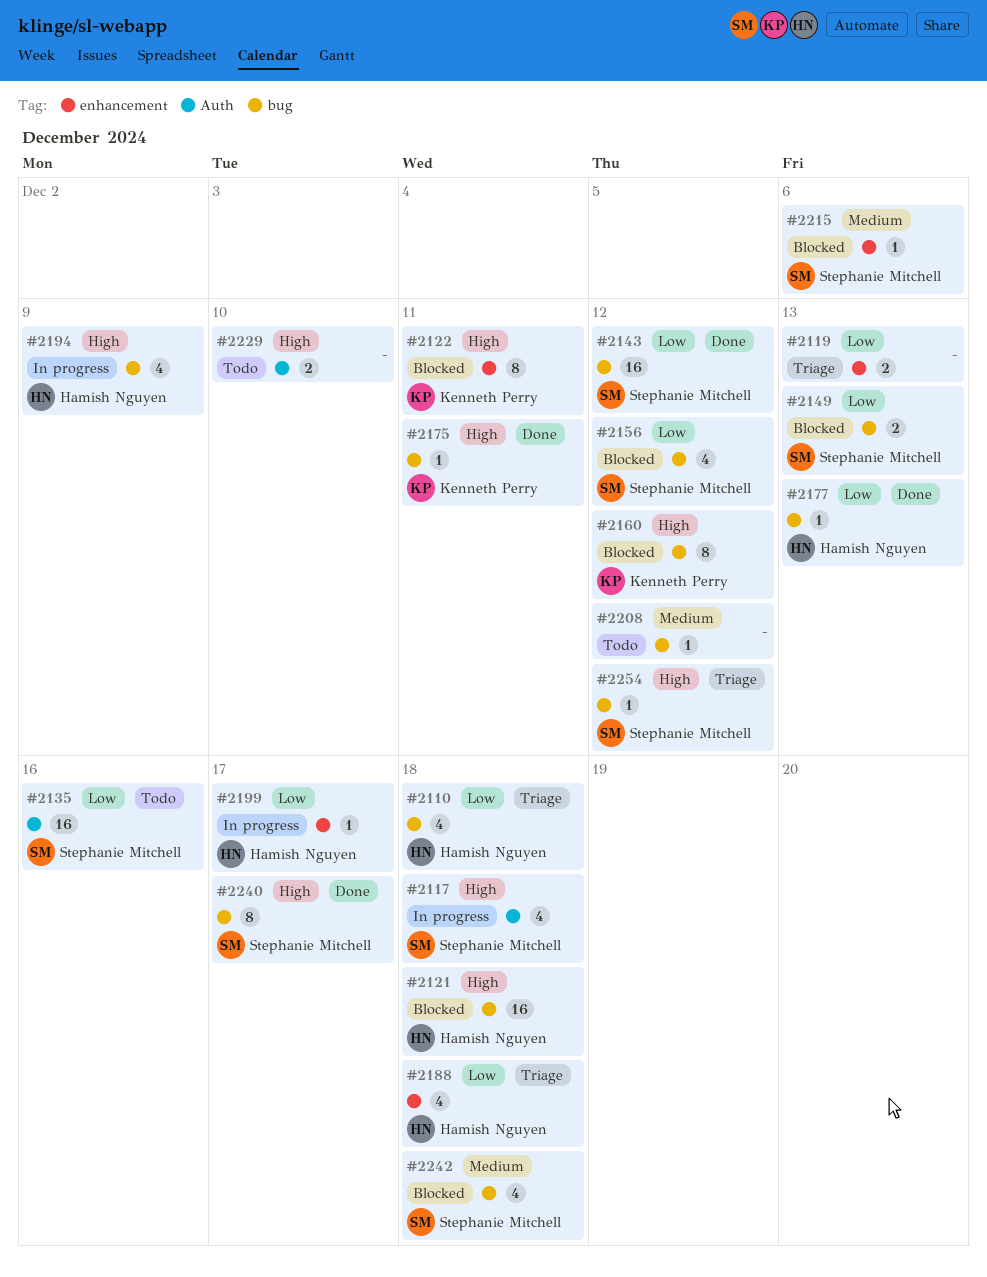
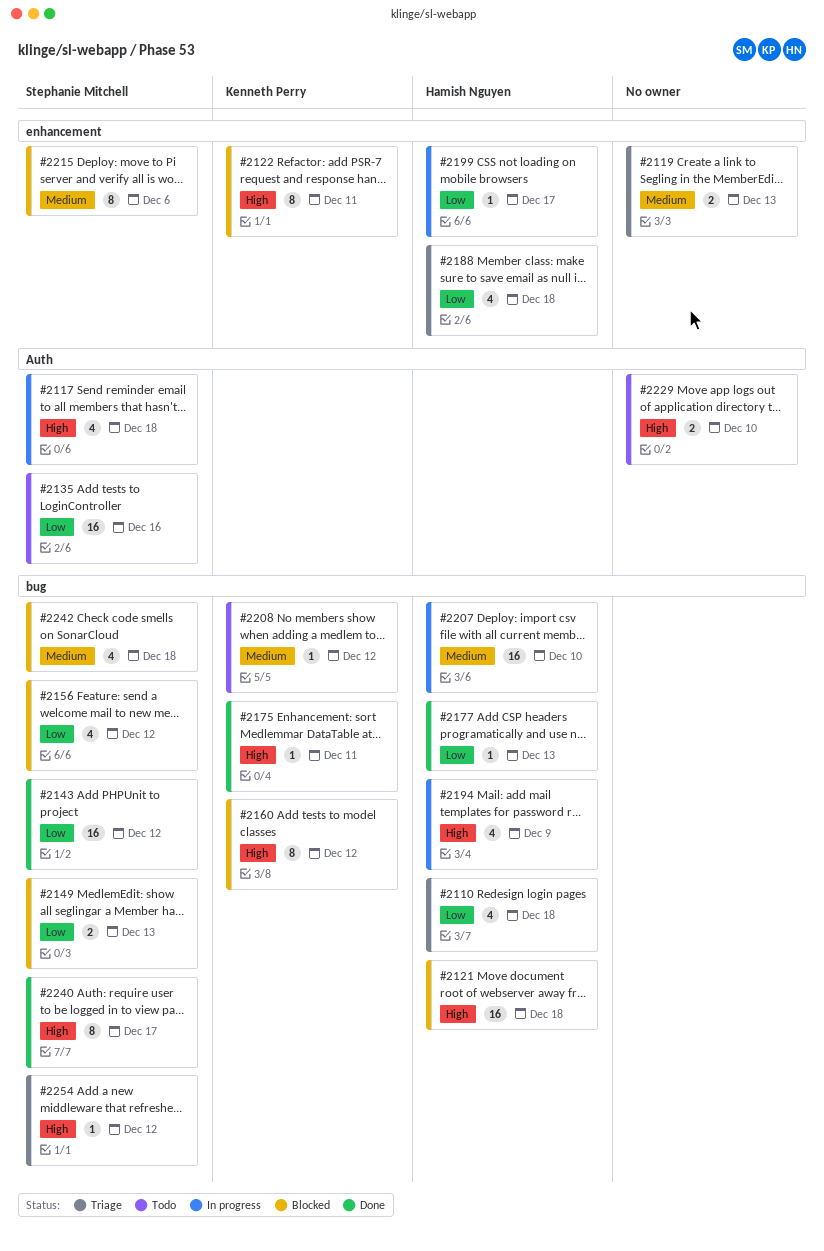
#2119, priority: Low -> Medium
#2207: none -> present
#2208, owner: none -> Kenneth Perry
#2215, estimate: 1 -> 8

